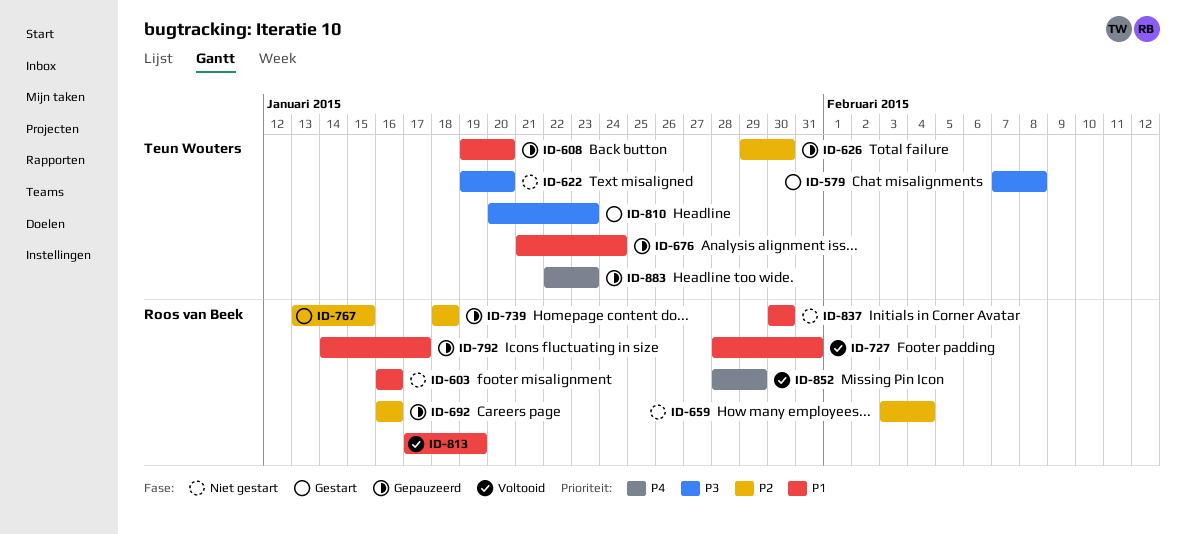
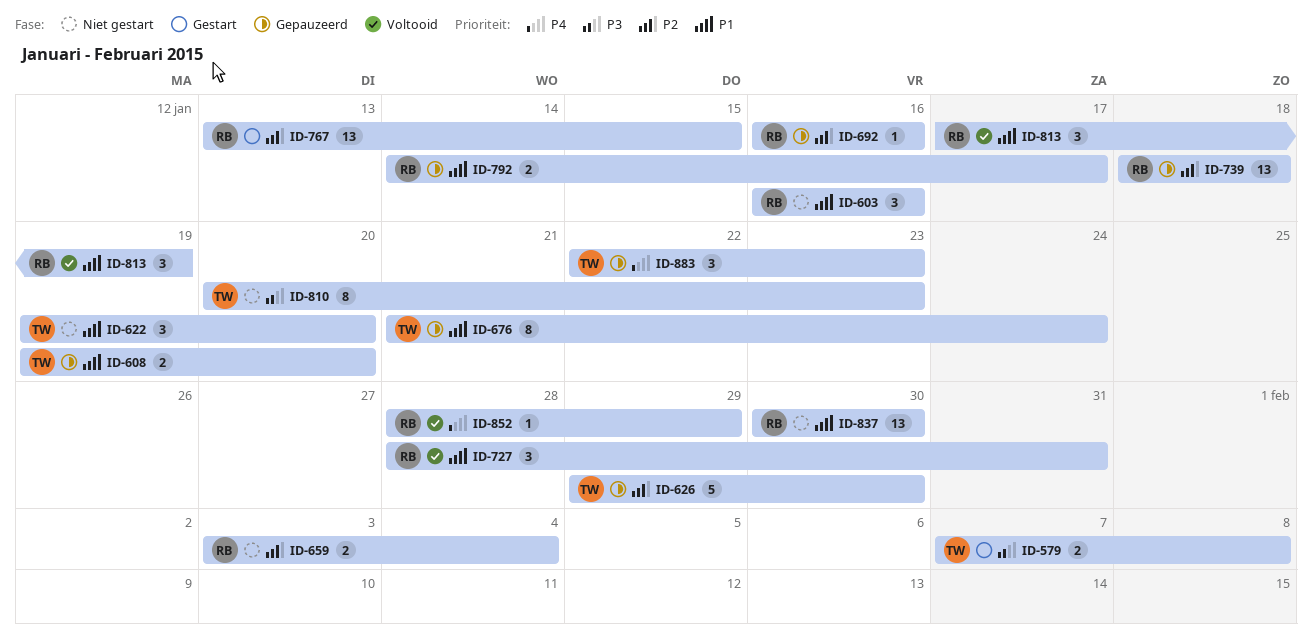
ID-622, priority: P3 -> P1
ID-810, status: Gestart -> Niet gestart

